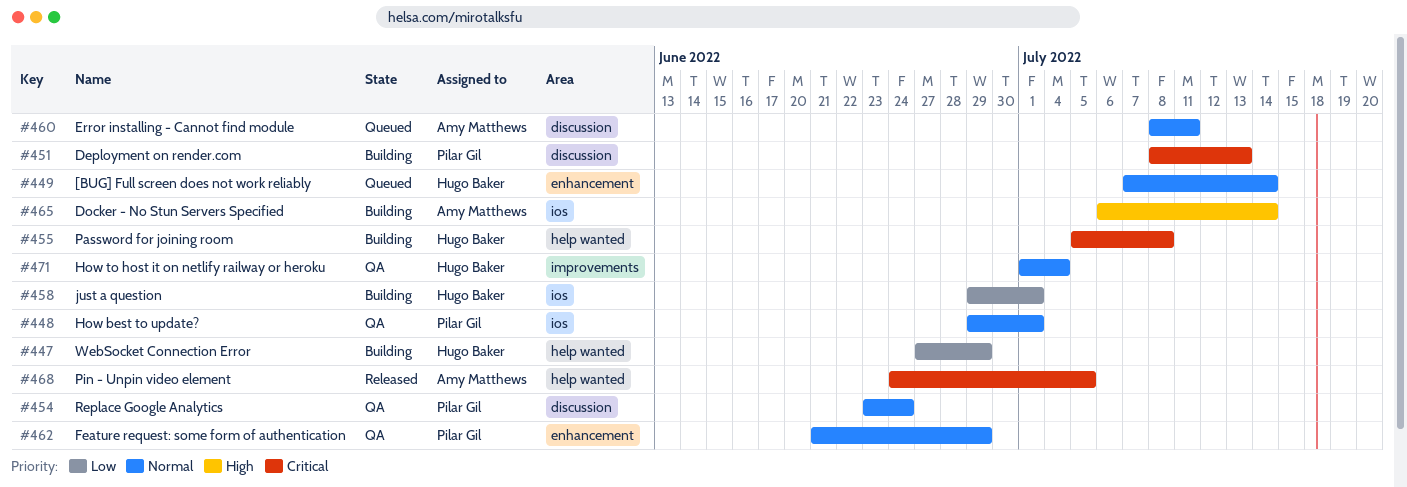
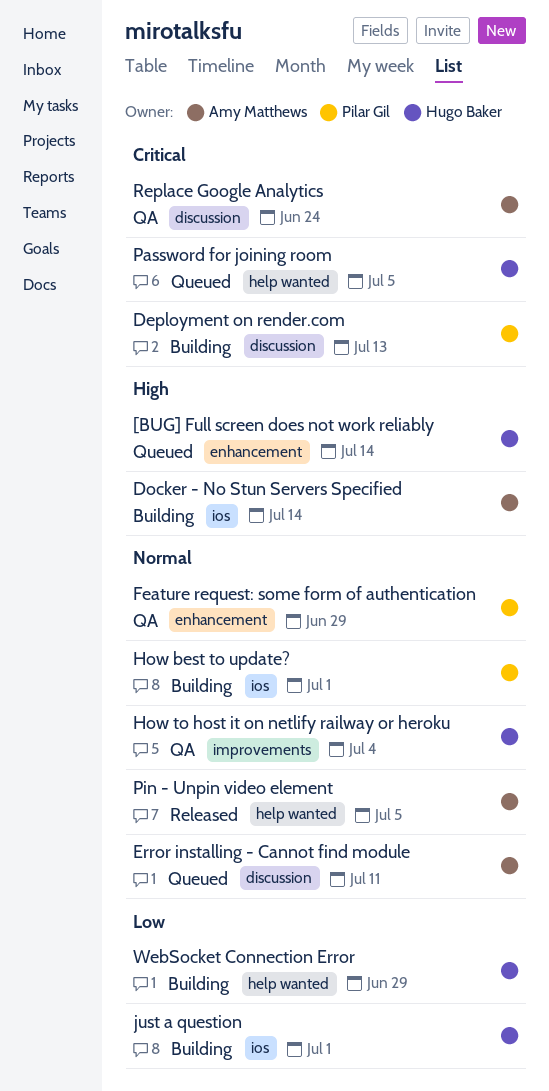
[BUG] Full screen does not work reliably, priority: Normal -> High
How best to update?, status: QA -> Building
Password for joining room, status: Building -> Queued
Password for joining room, due: Jul 8 -> Jul 5
Pin - Unpin video element, priority: Critical -> Normal
Replace Google Analytics, owner: Pilar Gil -> Amy Matthews
Replace Google Analytics, priority: Normal -> Critical

